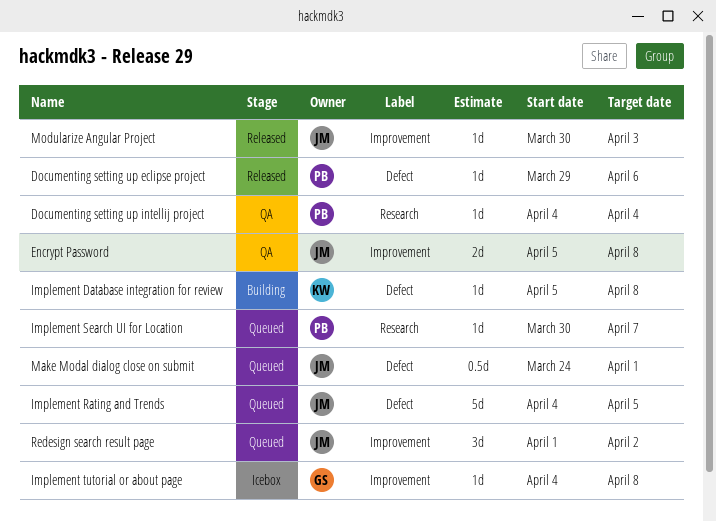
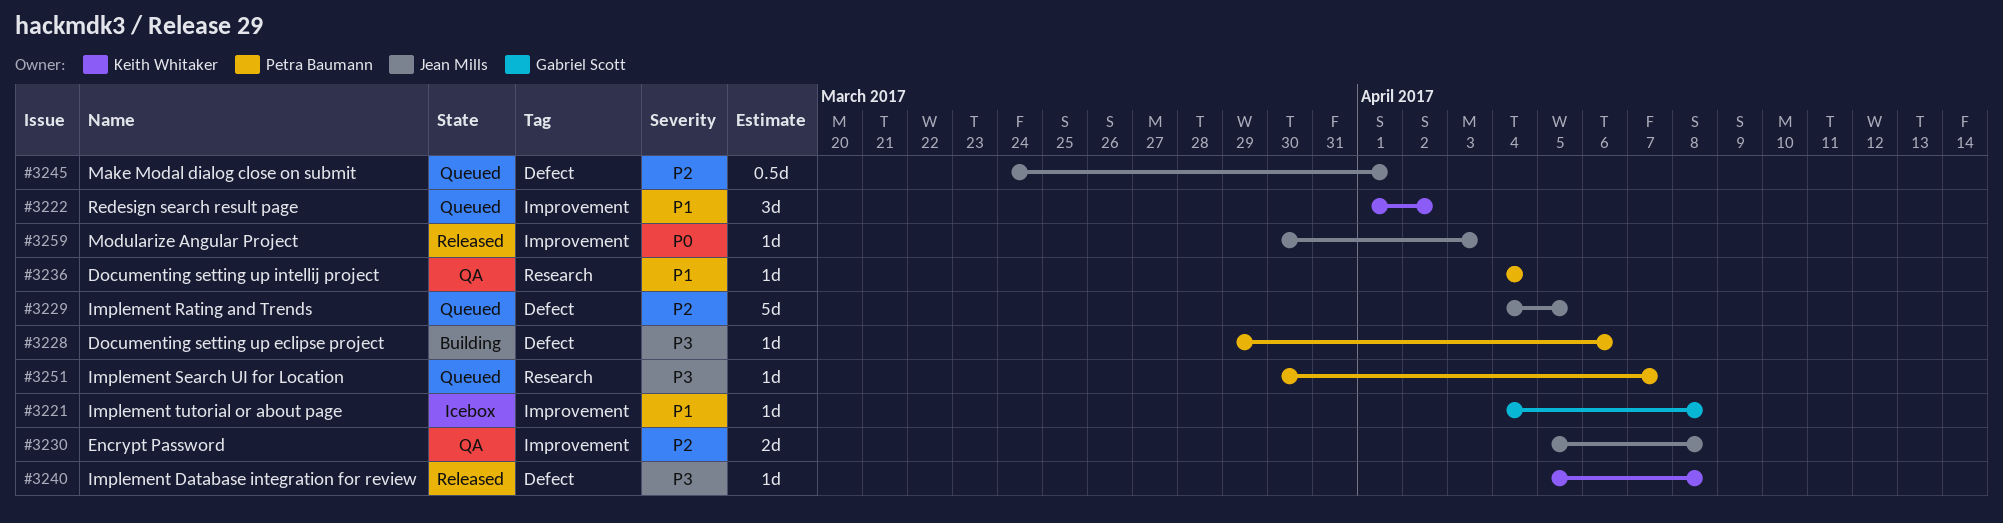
Documenting setting up eclipse project, status: Released -> Building
Implement Database integration for review, status: Building -> Released
Redesign search result page, owner: Jean Mills -> Keith Whitaker

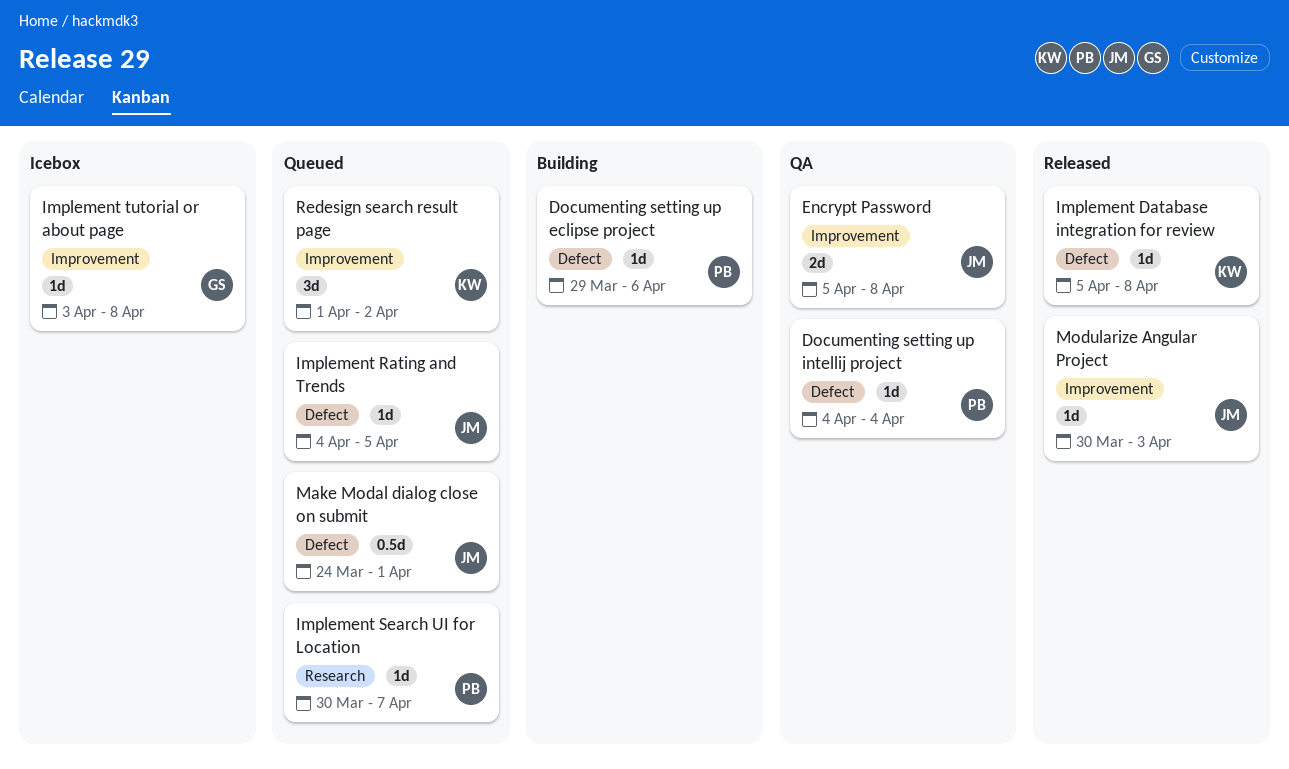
Documenting setting up intellij project, label: Research -> Defect
Implement Rating and Trends, estimate: 5d -> 1d
Implement tutorial or about page, start: Apr 4 -> Apr 3

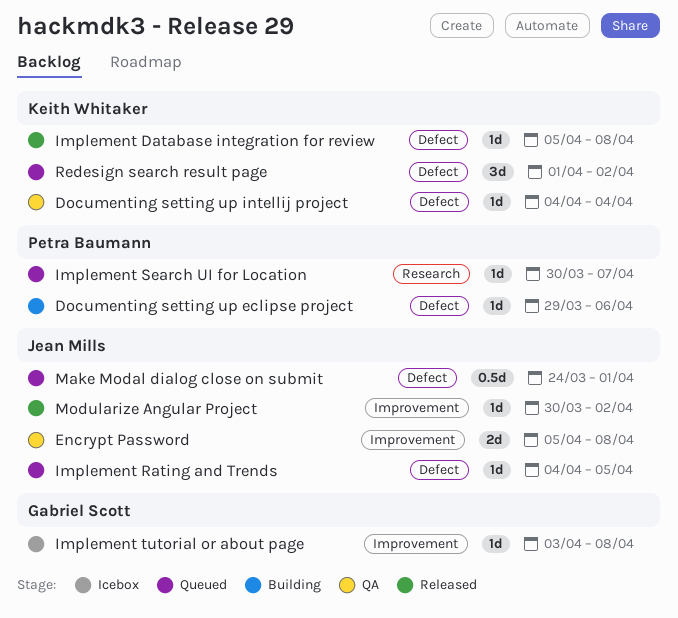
Documenting setting up intellij project, owner: Petra Baumann -> Keith Whitaker
Modularize Angular Project, due: Apr 3 -> Apr 2
Redesign search result page, label: Improvement -> Defect

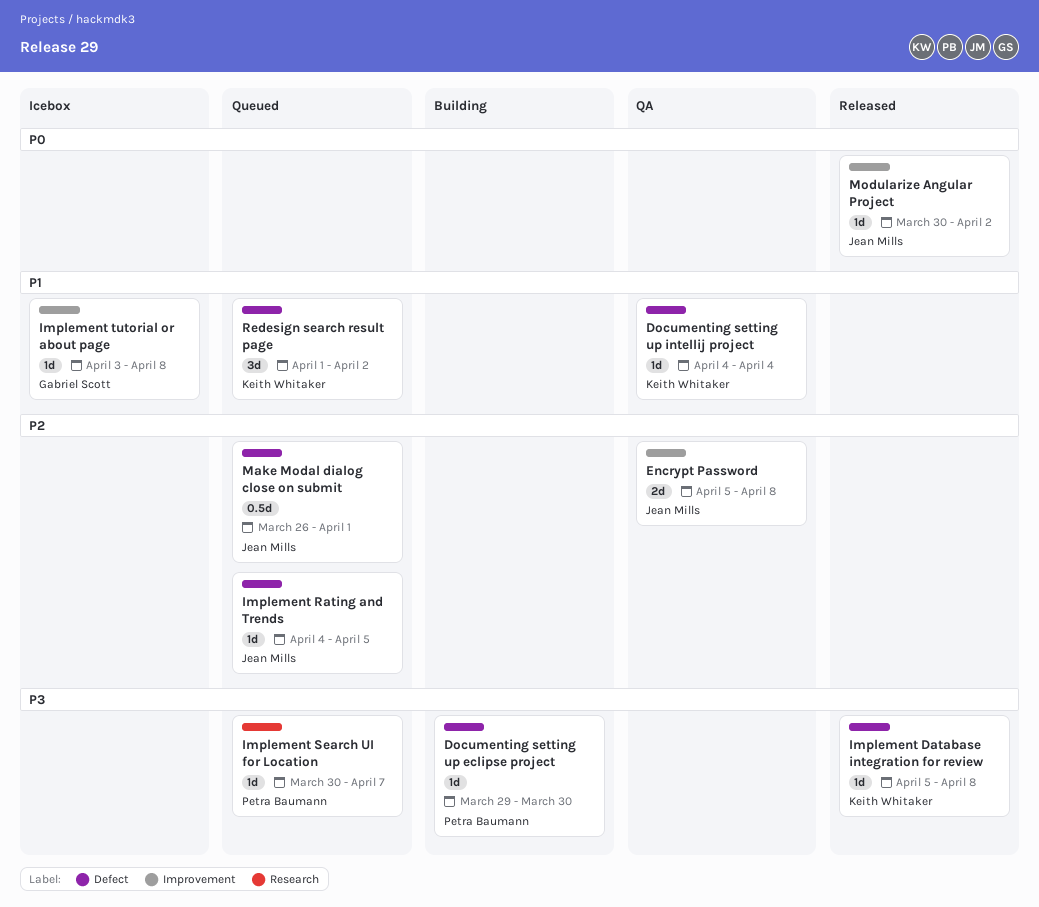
Documenting setting up eclipse project, due: Apr 6 -> Mar 30
Make Modal dialog close on submit, start: Mar 24 -> Mar 26

